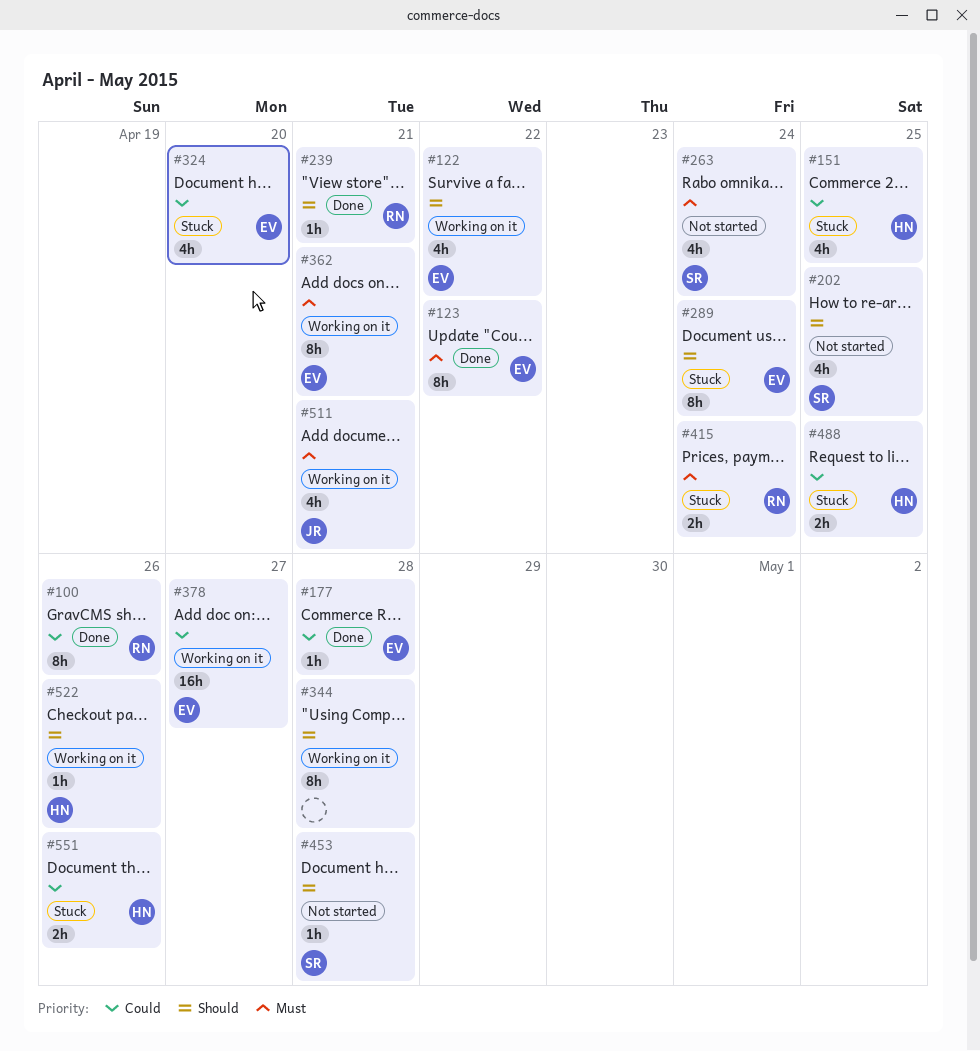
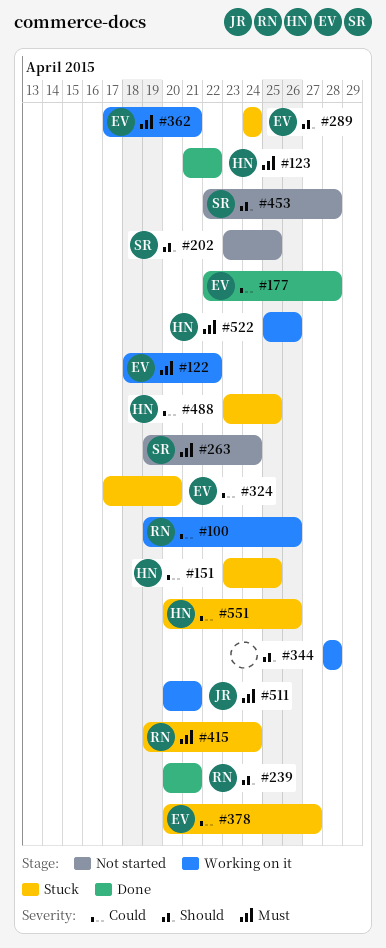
#100, status: Done -> Working on it
#122, priority: Should -> Must
#123, owner: EV -> HN
#378, status: Working on it -> Stuck
#522, priority: Should -> Must

